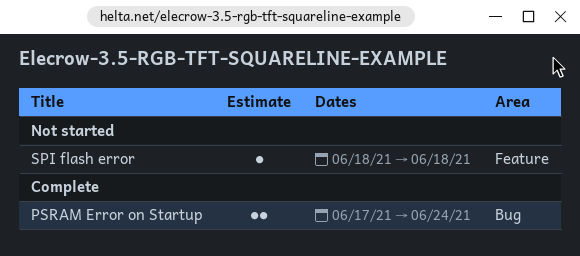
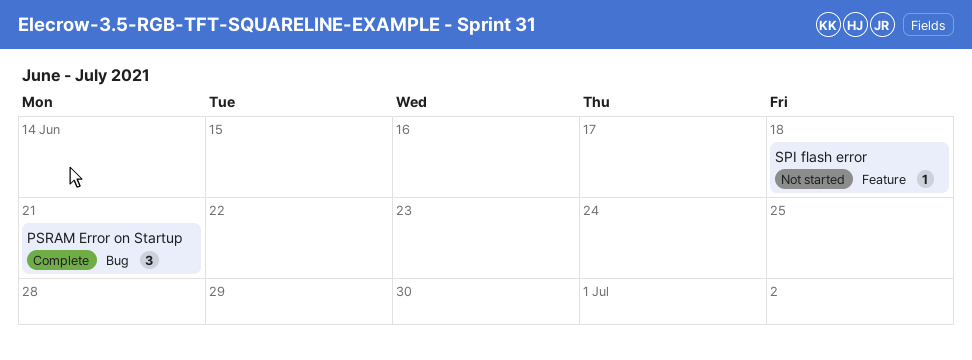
PSRAM Error on Startup, estimate: 2 -> 3
PSRAM Error on Startup, due: Jun 24 -> Jun 21

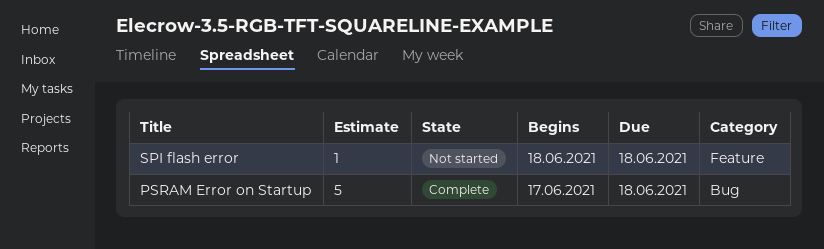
PSRAM Error on Startup, estimate: 3 -> 5
PSRAM Error on Startup, due: Jun 21 -> Jun 18

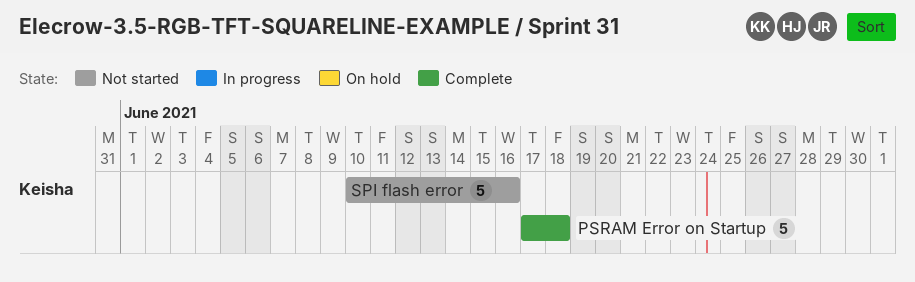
SPI flash error, estimate: 1 -> 5
SPI flash error, start: Jun 18 -> Jun 10
SPI flash error, due: Jun 18 -> Jun 16

